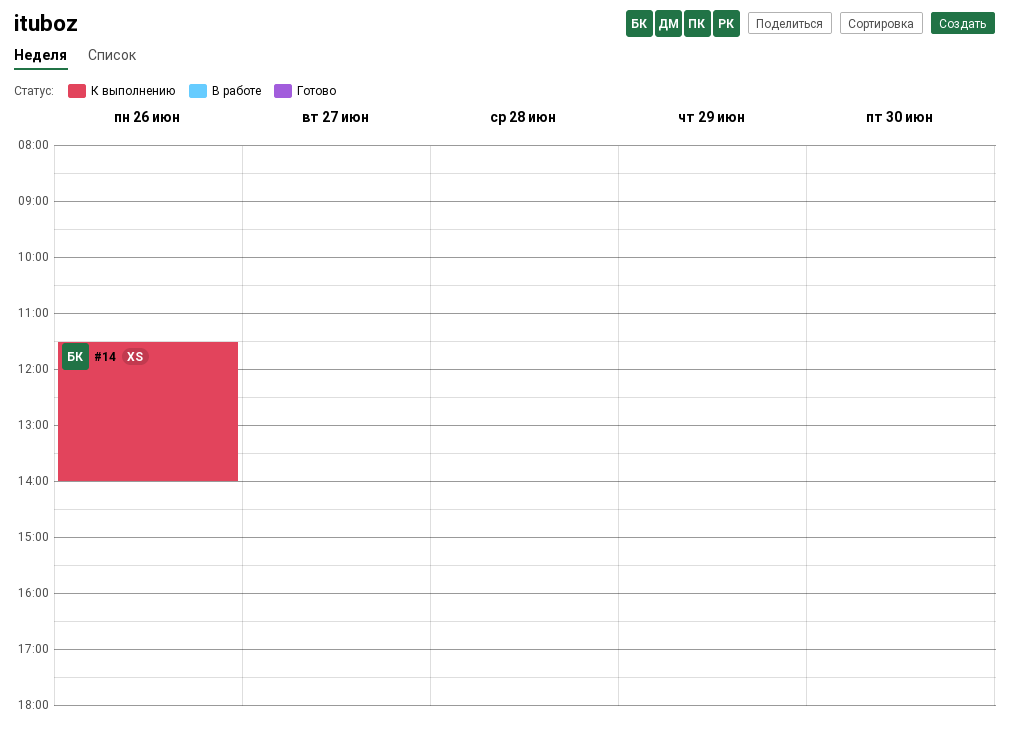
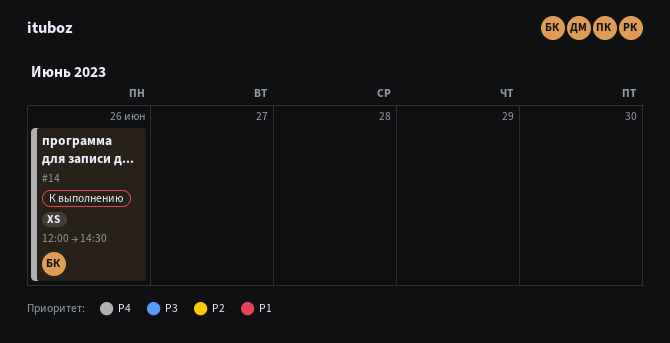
#14, begins: 11:30 -> 12:00
#14, ends: 14:00 -> 14:30

